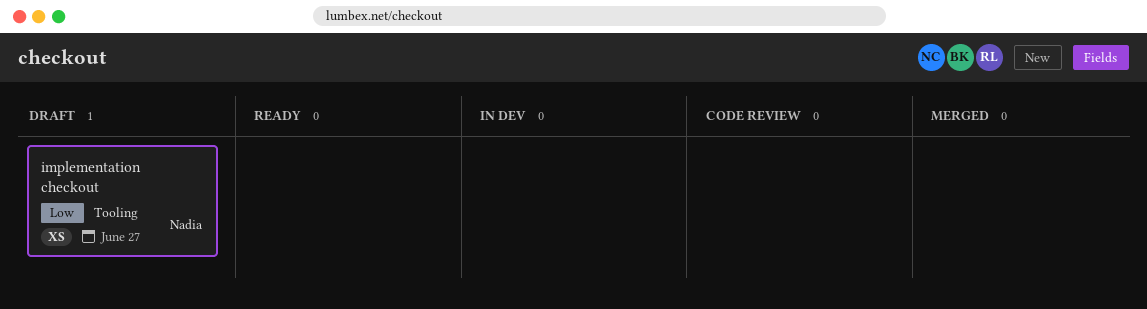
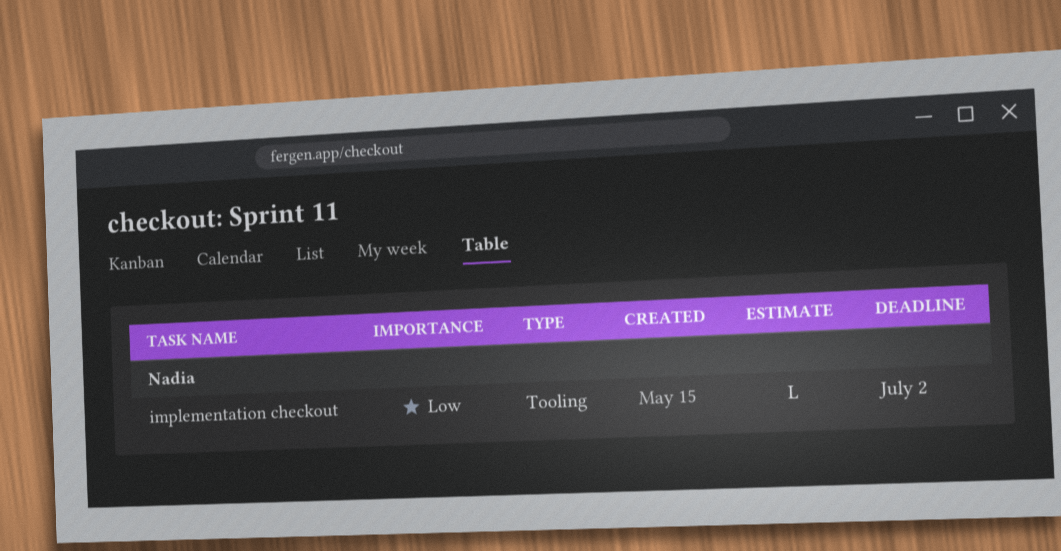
implementation checkout, estimate: XS -> L
implementation checkout, due: Jun 27 -> Jul 2

